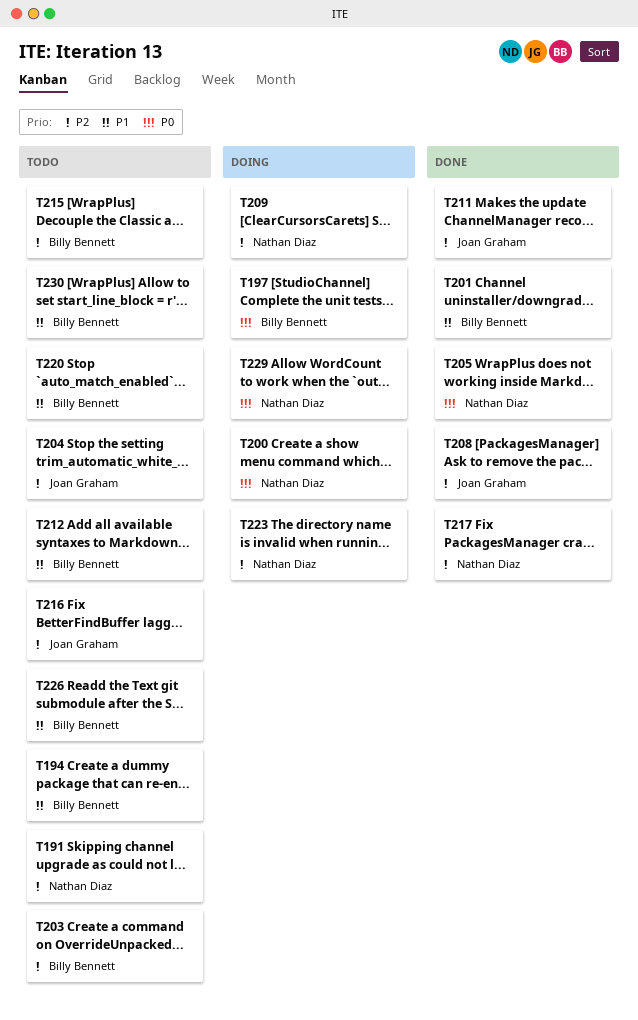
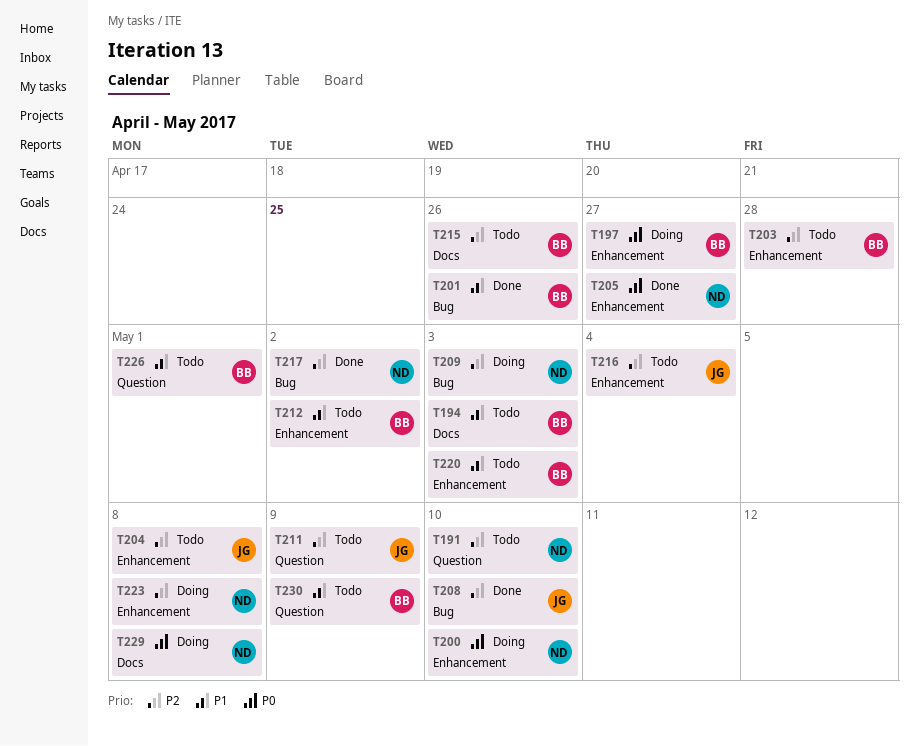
T211, status: Done -> Todo

